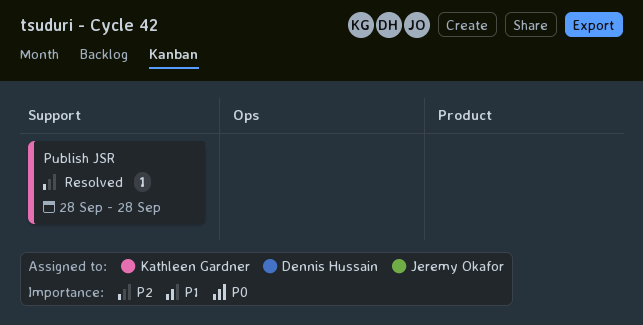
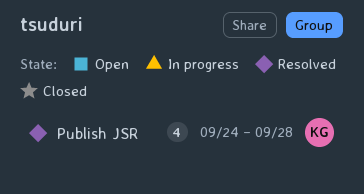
Publish JSR, estimate: 1 -> 4
Publish JSR, start: Sep 28 -> Sep 24

